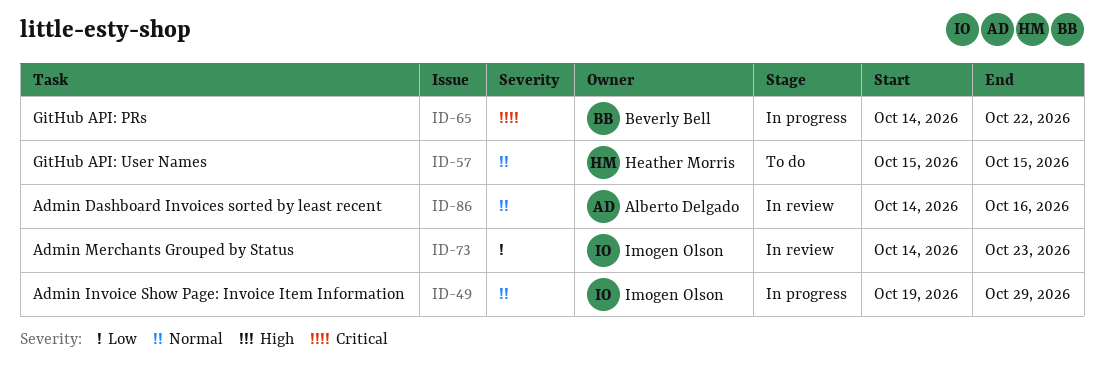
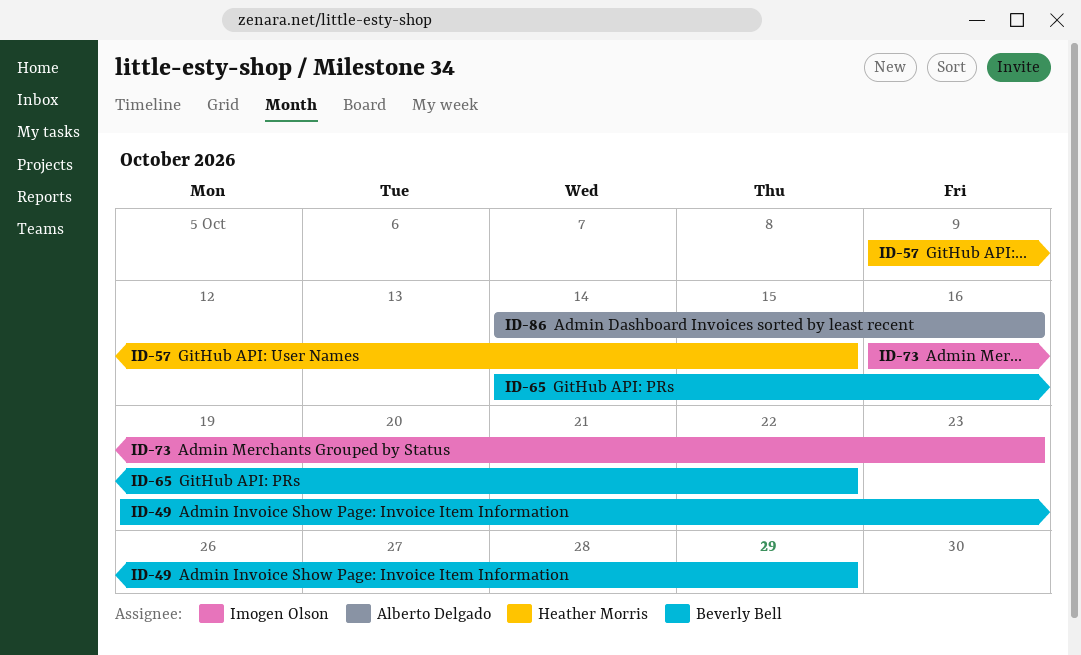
ID-49, owner: Imogen Olson -> Beverly Bell
ID-57, start: Oct 15 -> Oct 9
ID-73, start: Oct 14 -> Oct 16

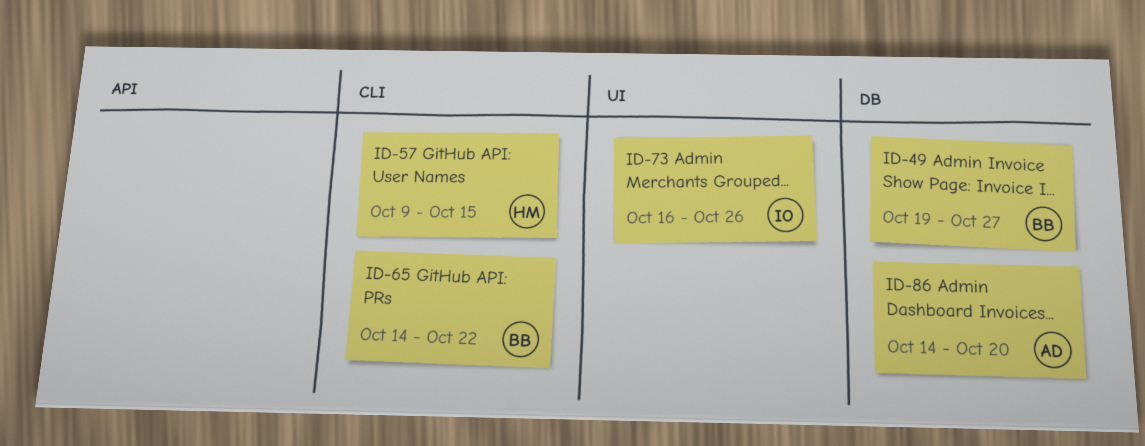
ID-49, due: Oct 29 -> Oct 27
ID-73, due: Oct 23 -> Oct 26
ID-86, due: Oct 16 -> Oct 20

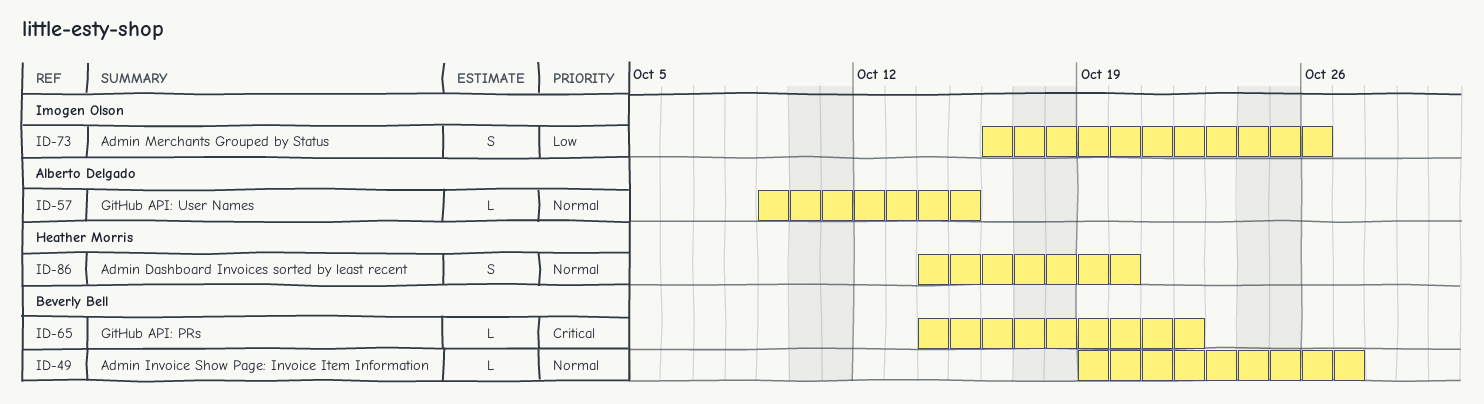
ID-57, owner: Heather Morris -> Alberto Delgado
ID-86, owner: Alberto Delgado -> Heather Morris

